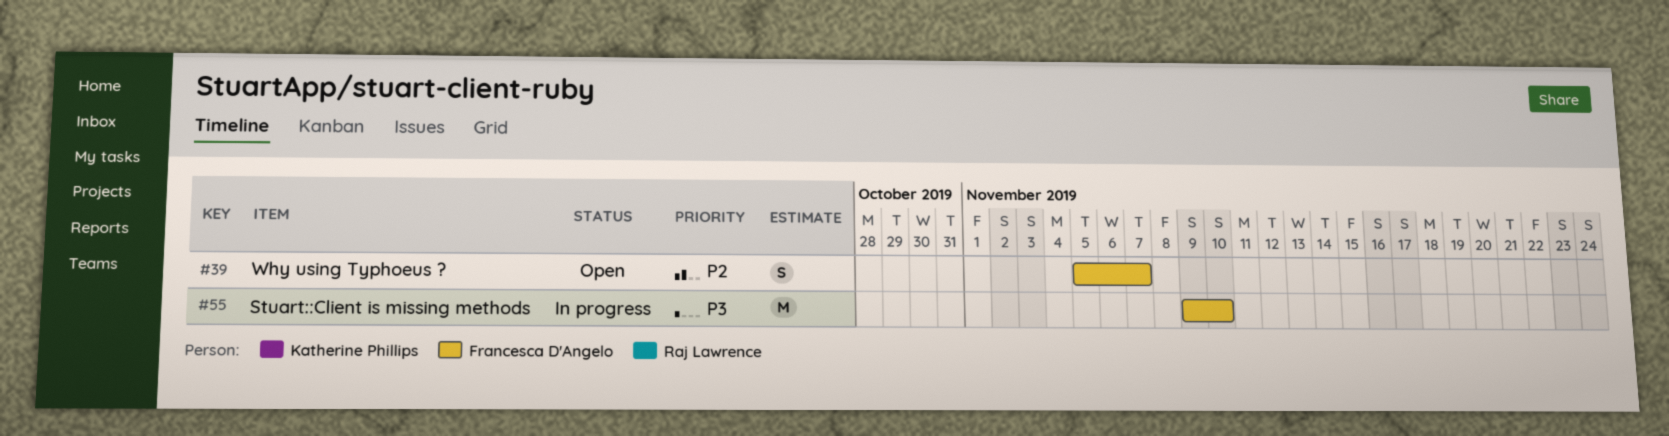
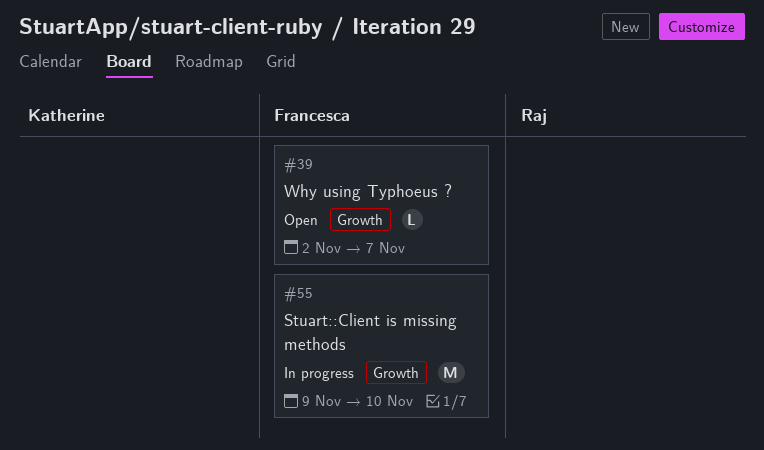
#39, estimate: S -> L
#39, start: Nov 5 -> Nov 2

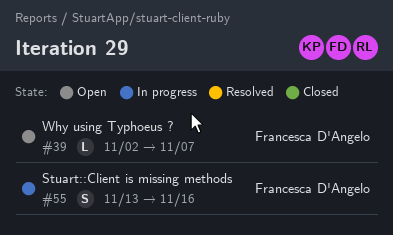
#55, estimate: M -> S
#55, start: Nov 9 -> Nov 13
#55, due: Nov 10 -> Nov 16

